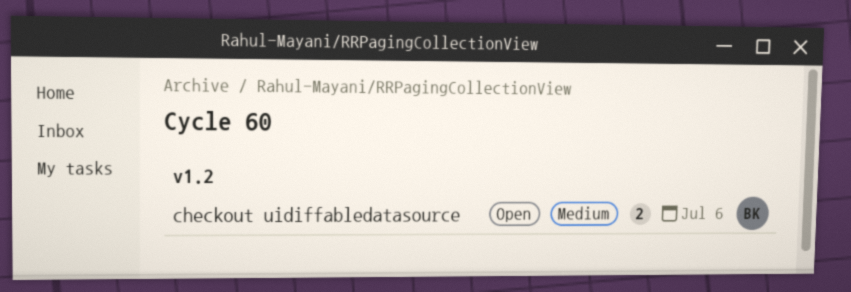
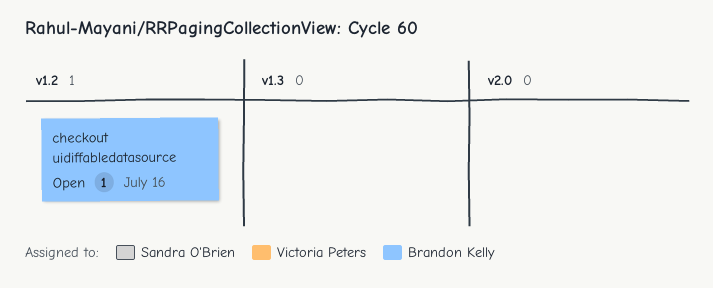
checkout uidiffabledatasource, estimate: 2 -> 1
checkout uidiffabledatasource, due: Jul 6 -> Jul 16

